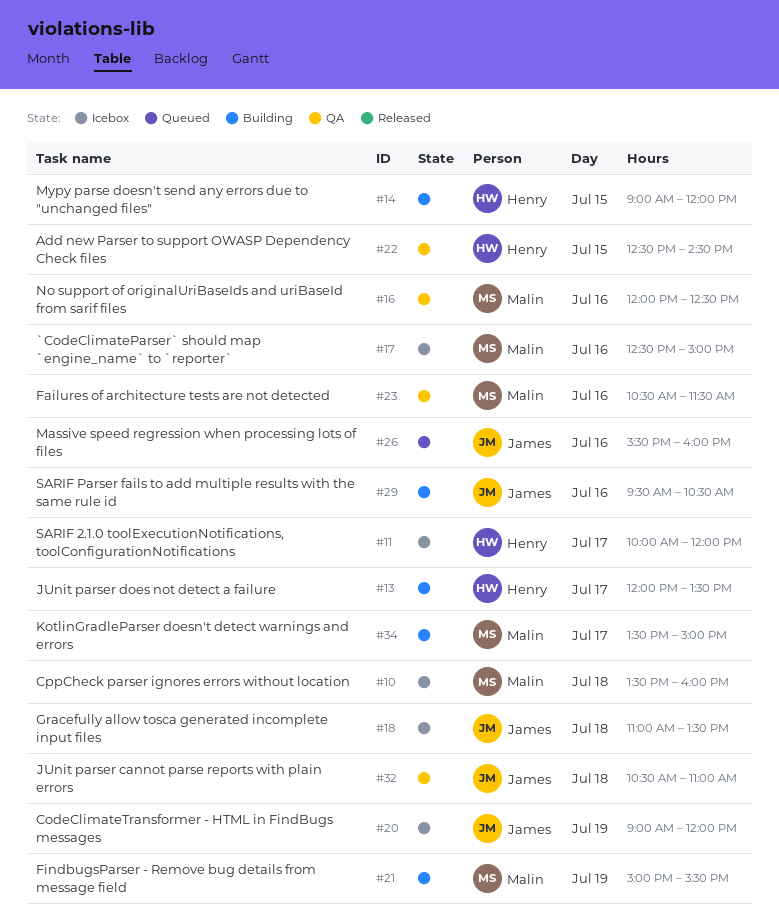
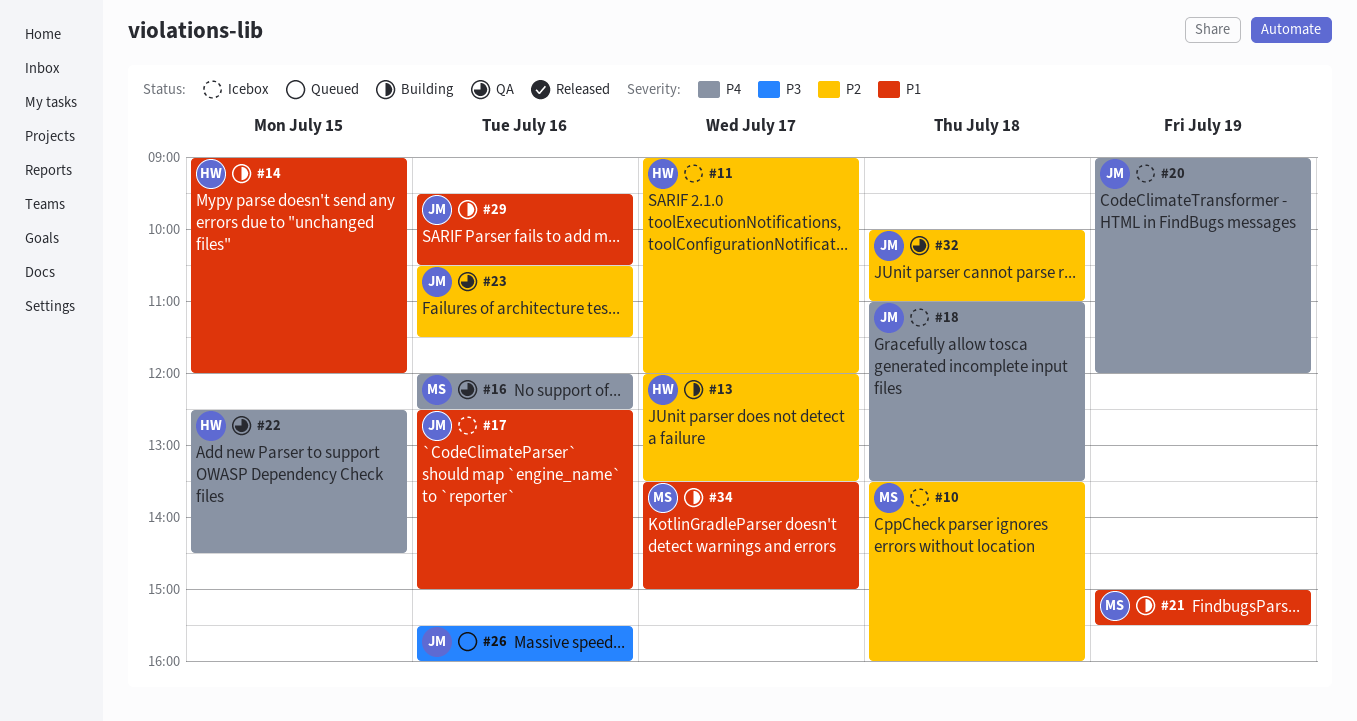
#11, begins: 10:00 -> 09:00
#17, owner: Malin -> James
#23, owner: Malin -> James
#32, begins: 10:30 -> 10:00

